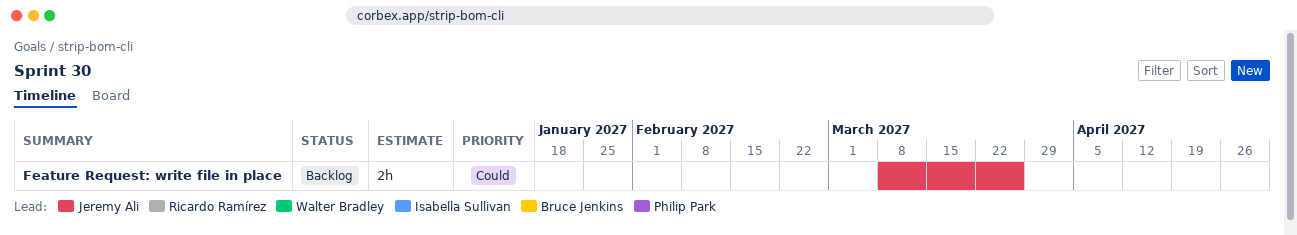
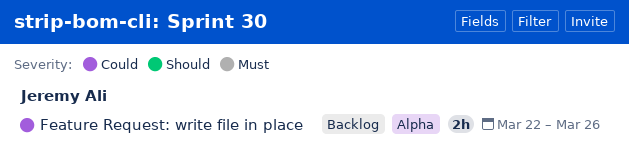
Feature Request: write file in place, start: Mar 8 -> Mar 22

